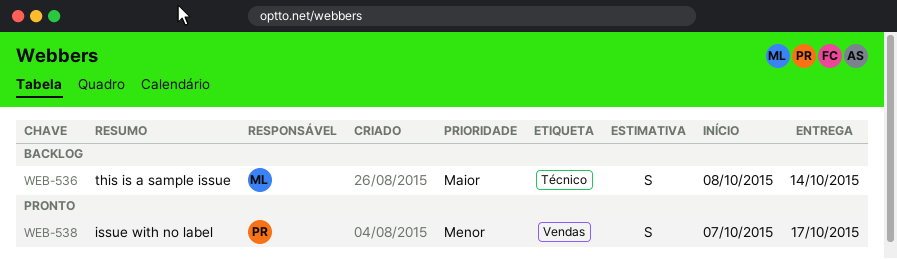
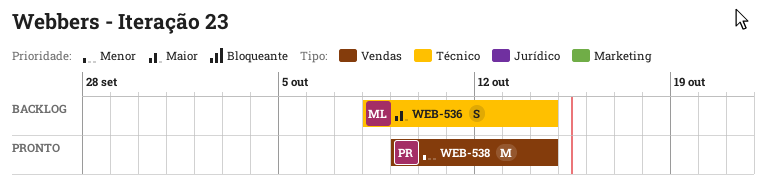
WEB-538, estimate: S -> M
WEB-538, start: Oct 7 -> Oct 9
WEB-538, due: Oct 17 -> Oct 14

